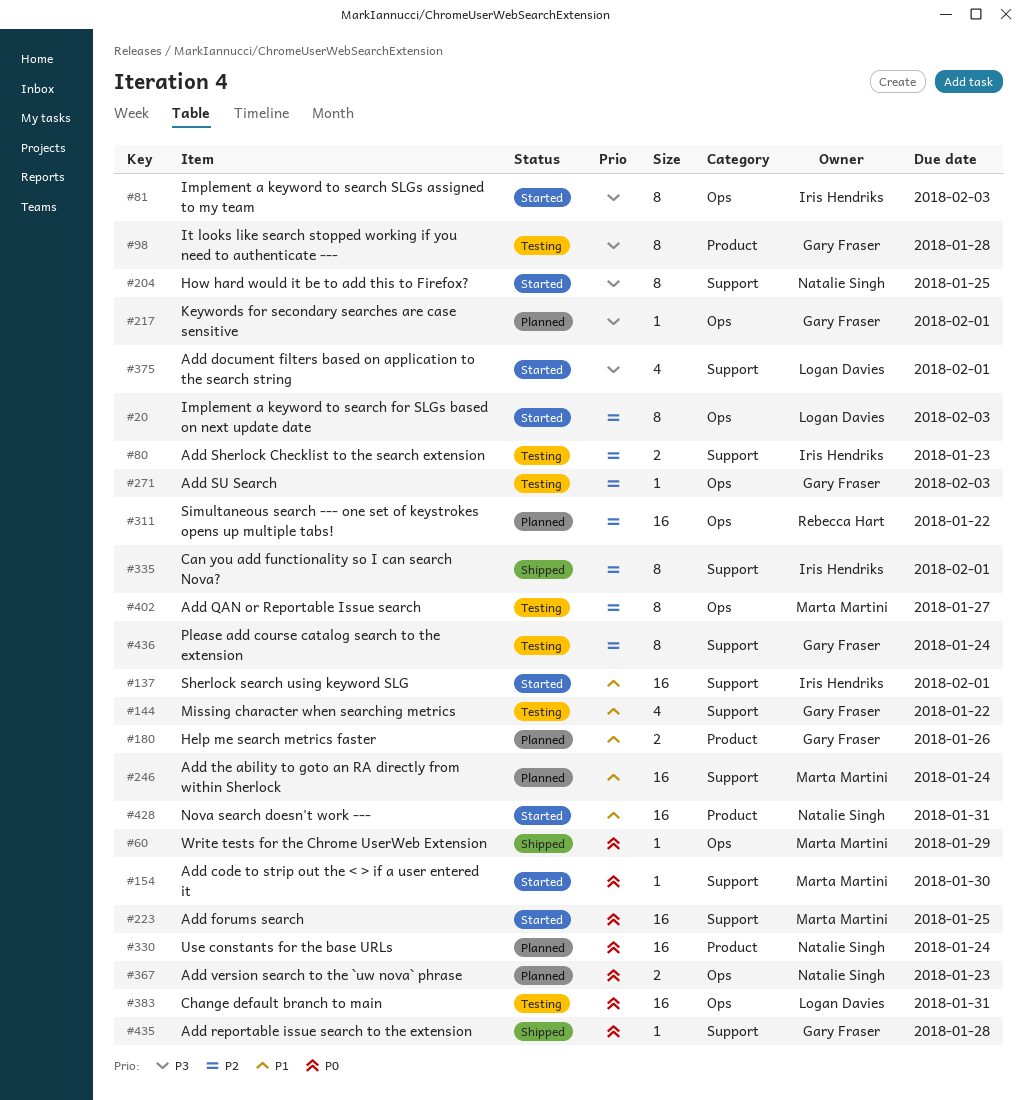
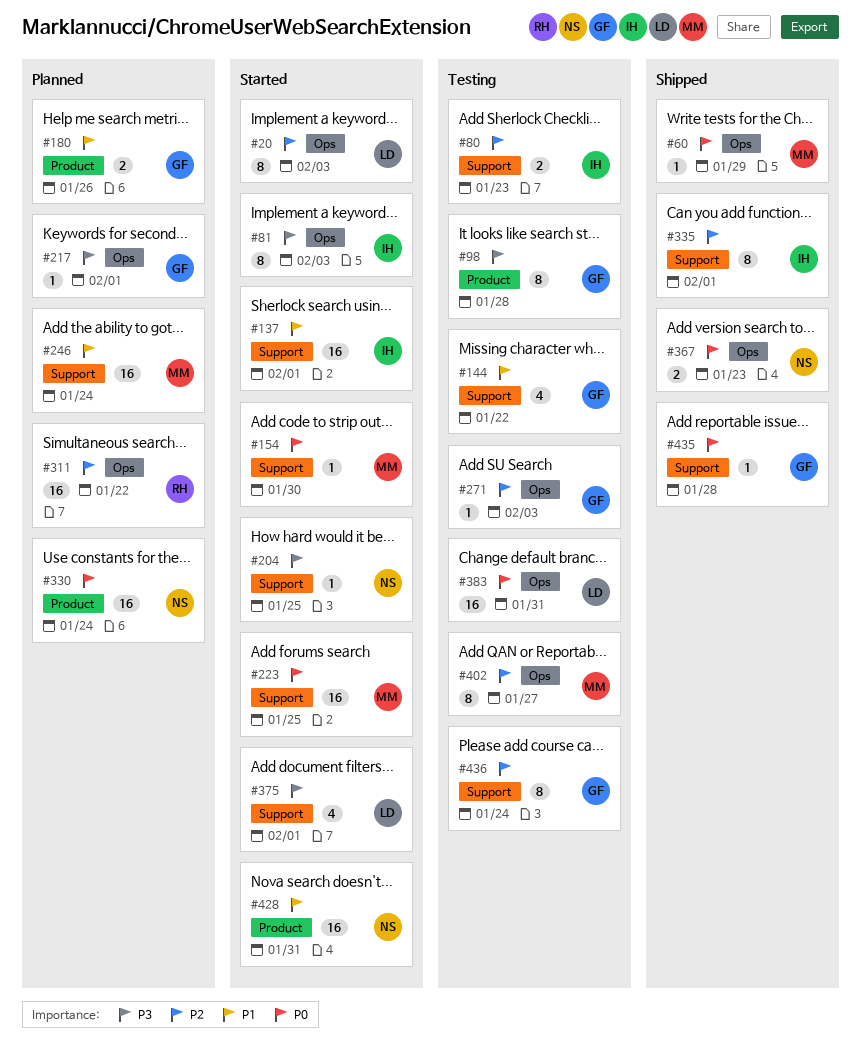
#204, estimate: 8 -> 1
#367, status: Planned -> Shipped

